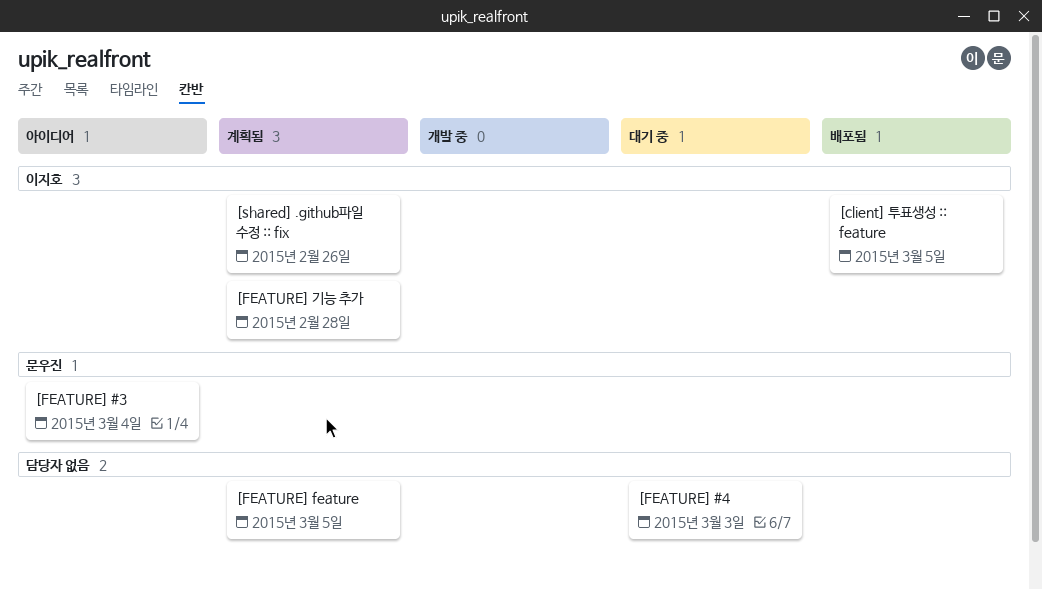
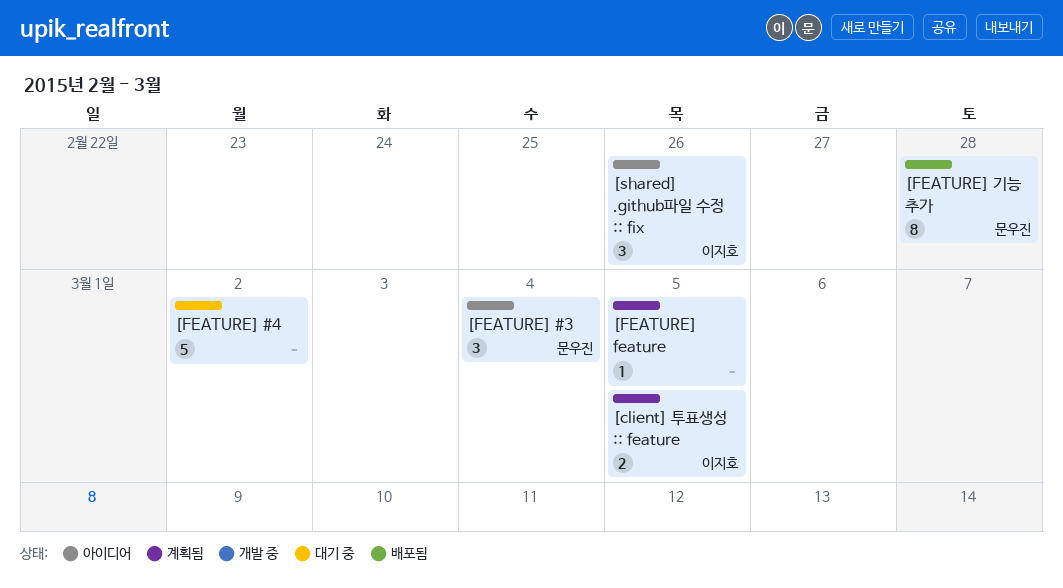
[client] 투표생성 :: feature, status: 배포됨 -> 계획됨
[FEATURE] #4, due: Mar 3 -> Mar 2
[FEATURE] 기능 추가, status: 계획됨 -> 배포됨
[FEATURE] 기능 추가, owner: 이지호 -> 문우진
[shared] .github파일 수정 :: fix, status: 계획됨 -> 아이디어

